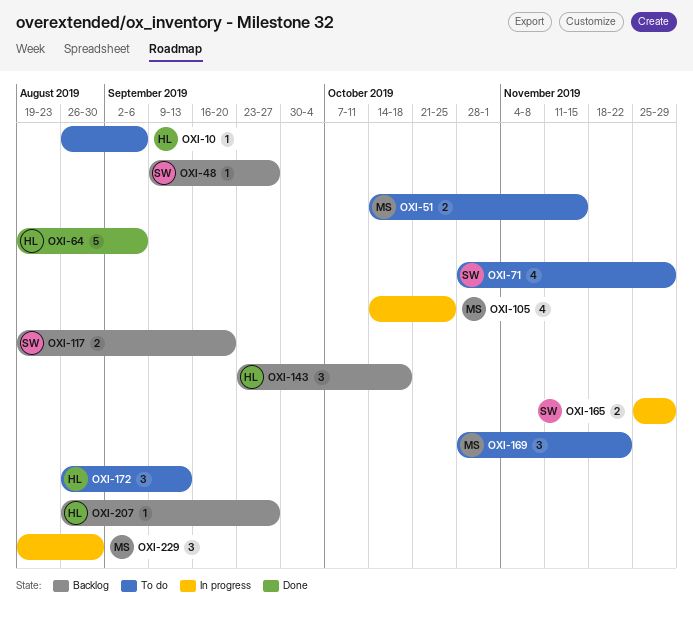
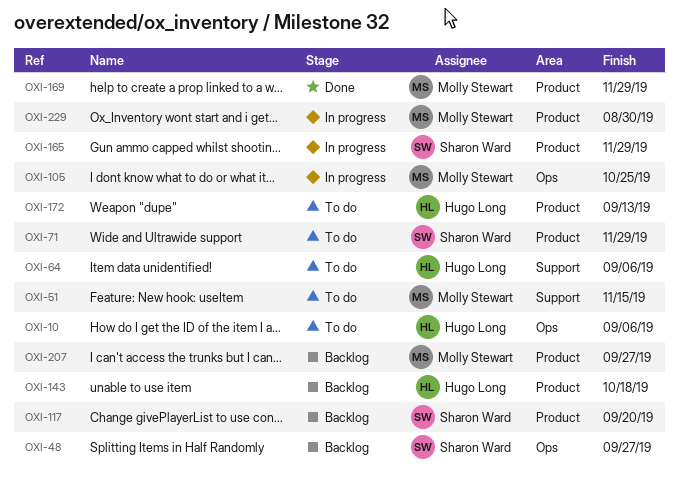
OXI-64, status: Done -> To do
OXI-169, status: To do -> Done
OXI-169, due: Nov 22 -> Nov 29
OXI-207, owner: Hugo Long -> Molly Stewart

